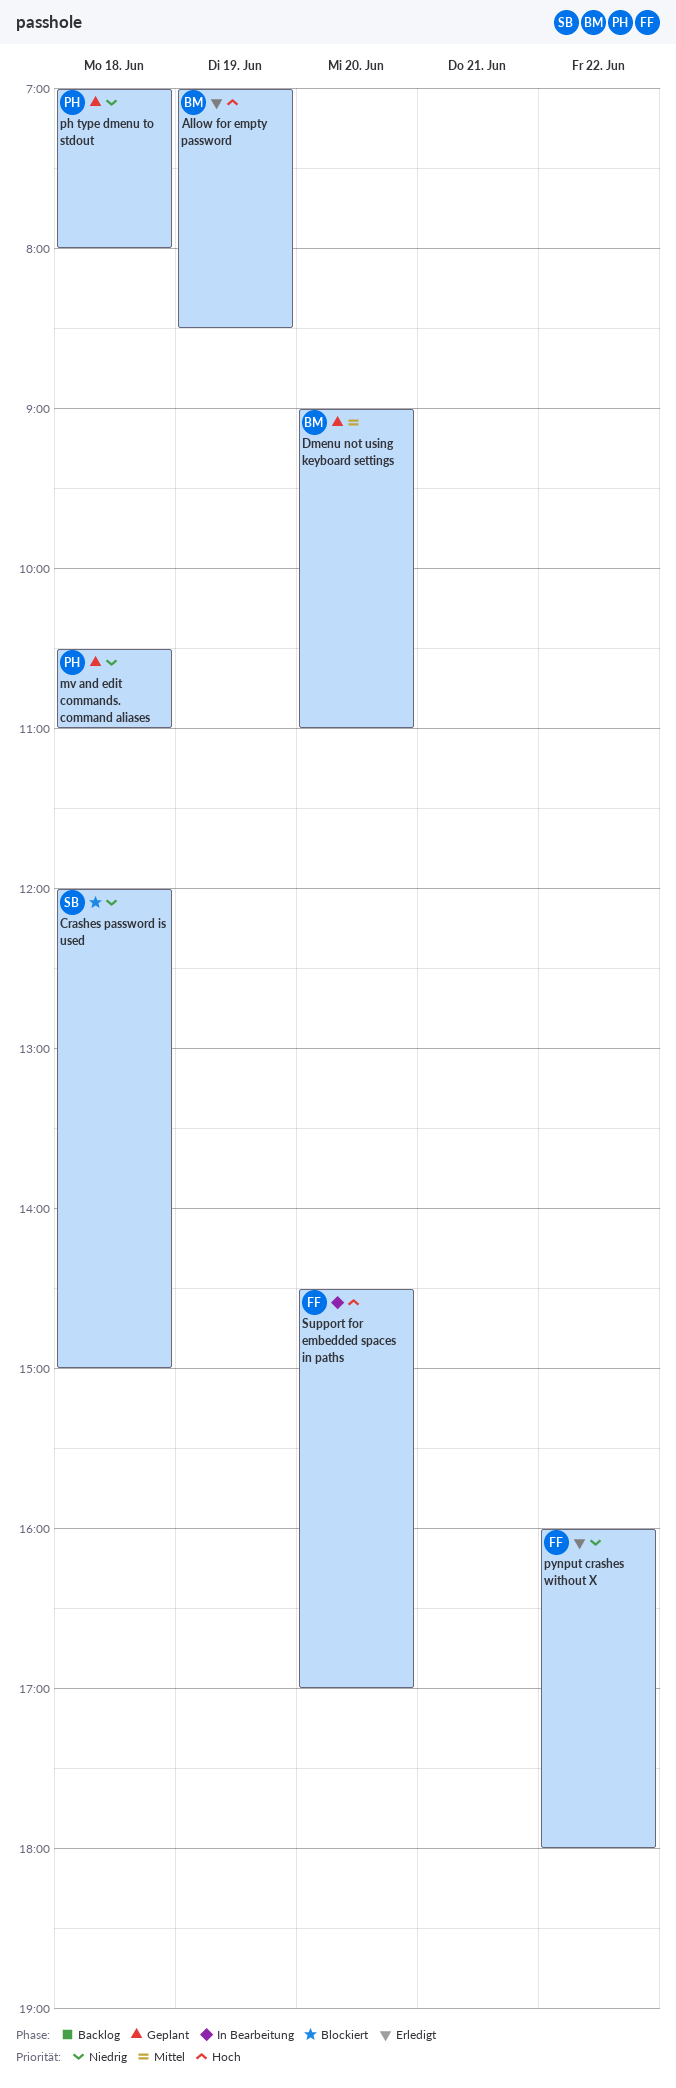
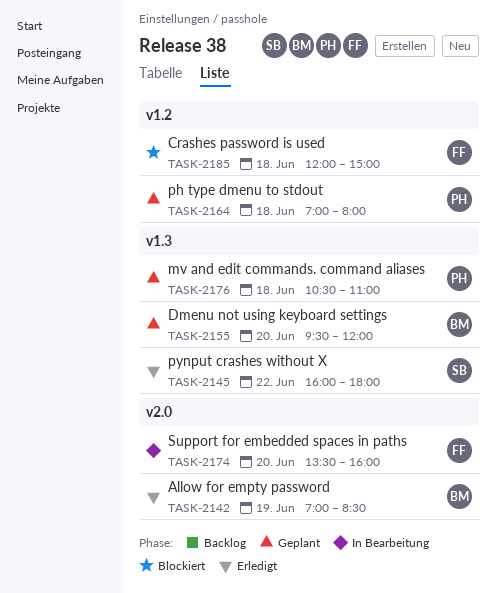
Crashes password is used, owner: SB -> FF
Dmenu not using keyboard settings, begins: 09:00 -> 09:30
Dmenu not using keyboard settings, ends: 11:00 -> 12:00
pynput crashes without X, owner: FF -> SB
Support for embedded spaces in paths, begins: 14:30 -> 13:30
Support for embedded spaces in paths, ends: 17:00 -> 16:00

